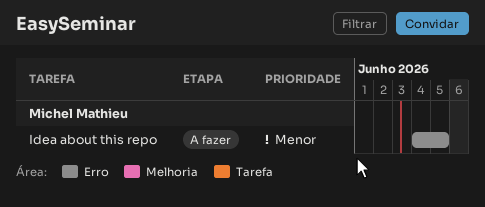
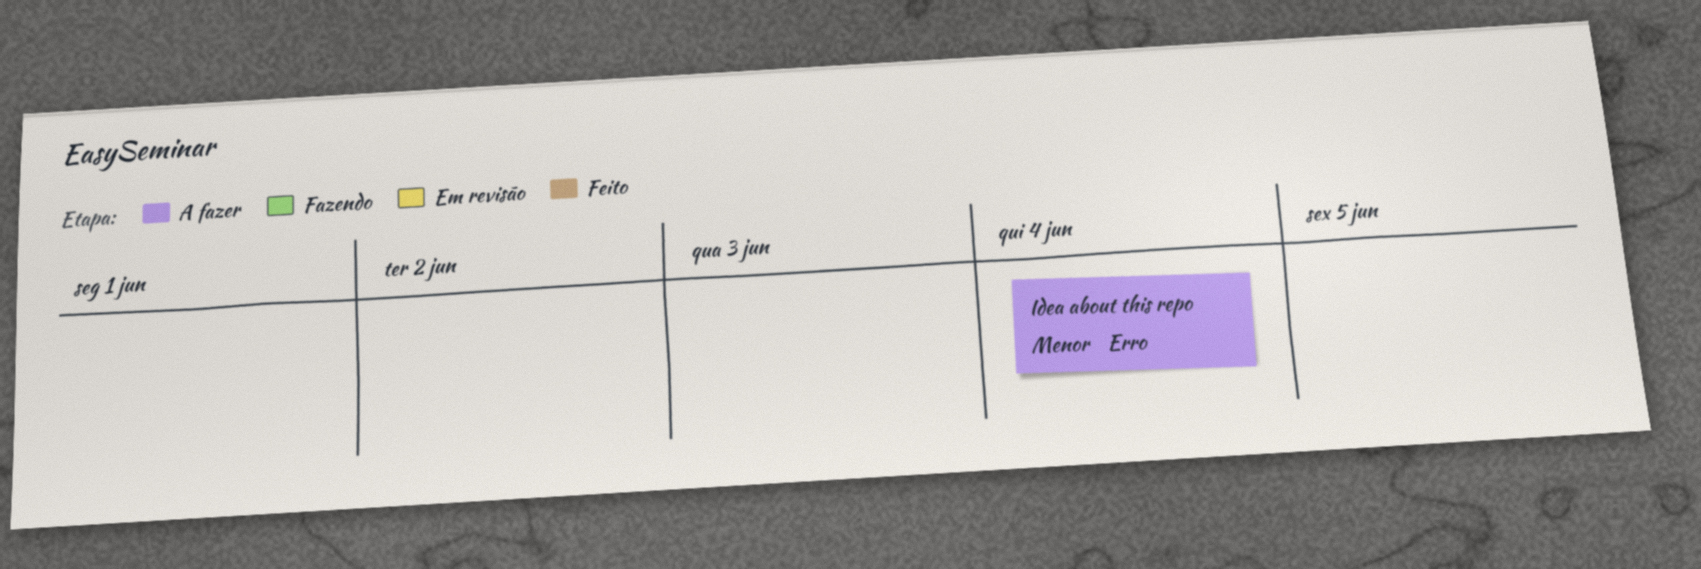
Idea about this repo, due: Jun 5 -> Jun 4

